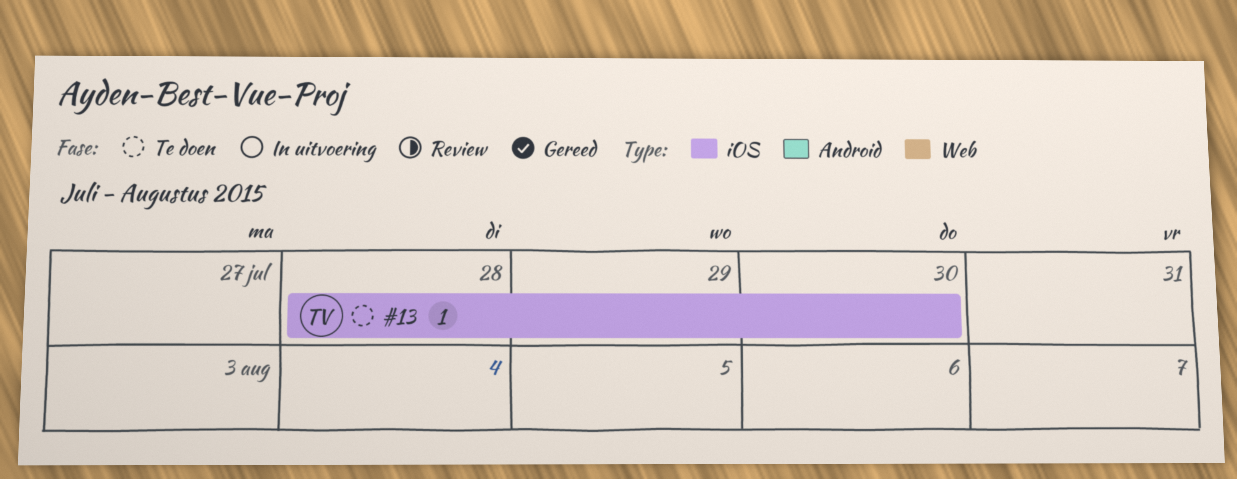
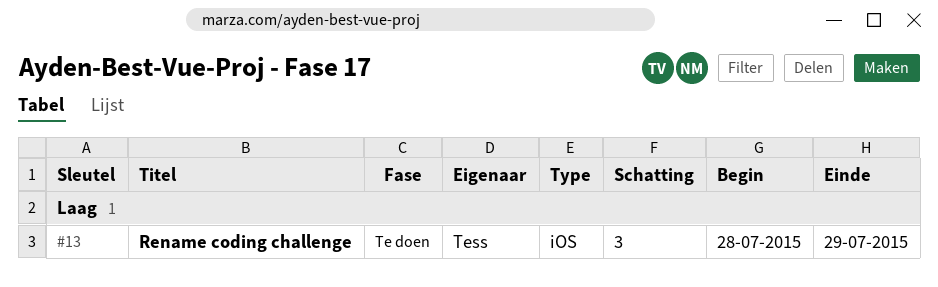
#13, estimate: 1 -> 3
#13, due: Jul 30 -> Jul 29

